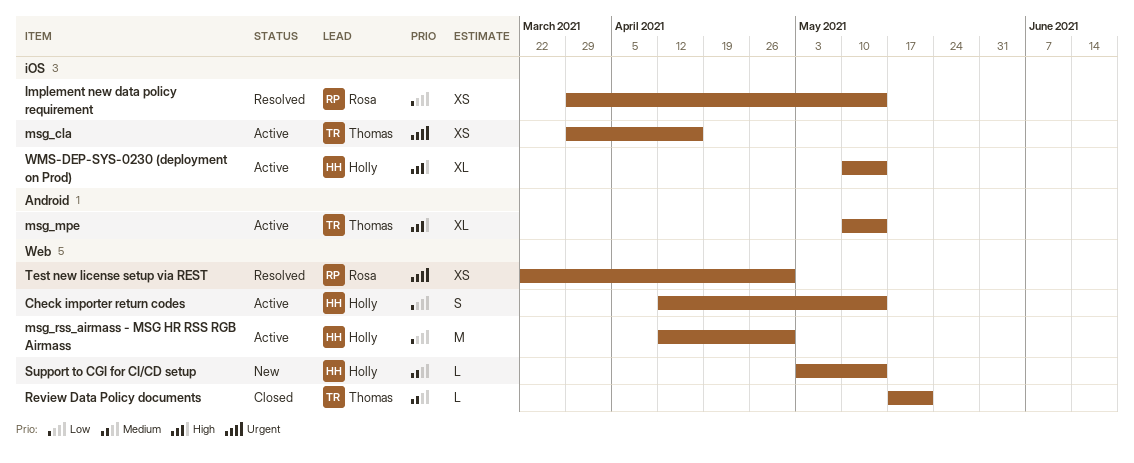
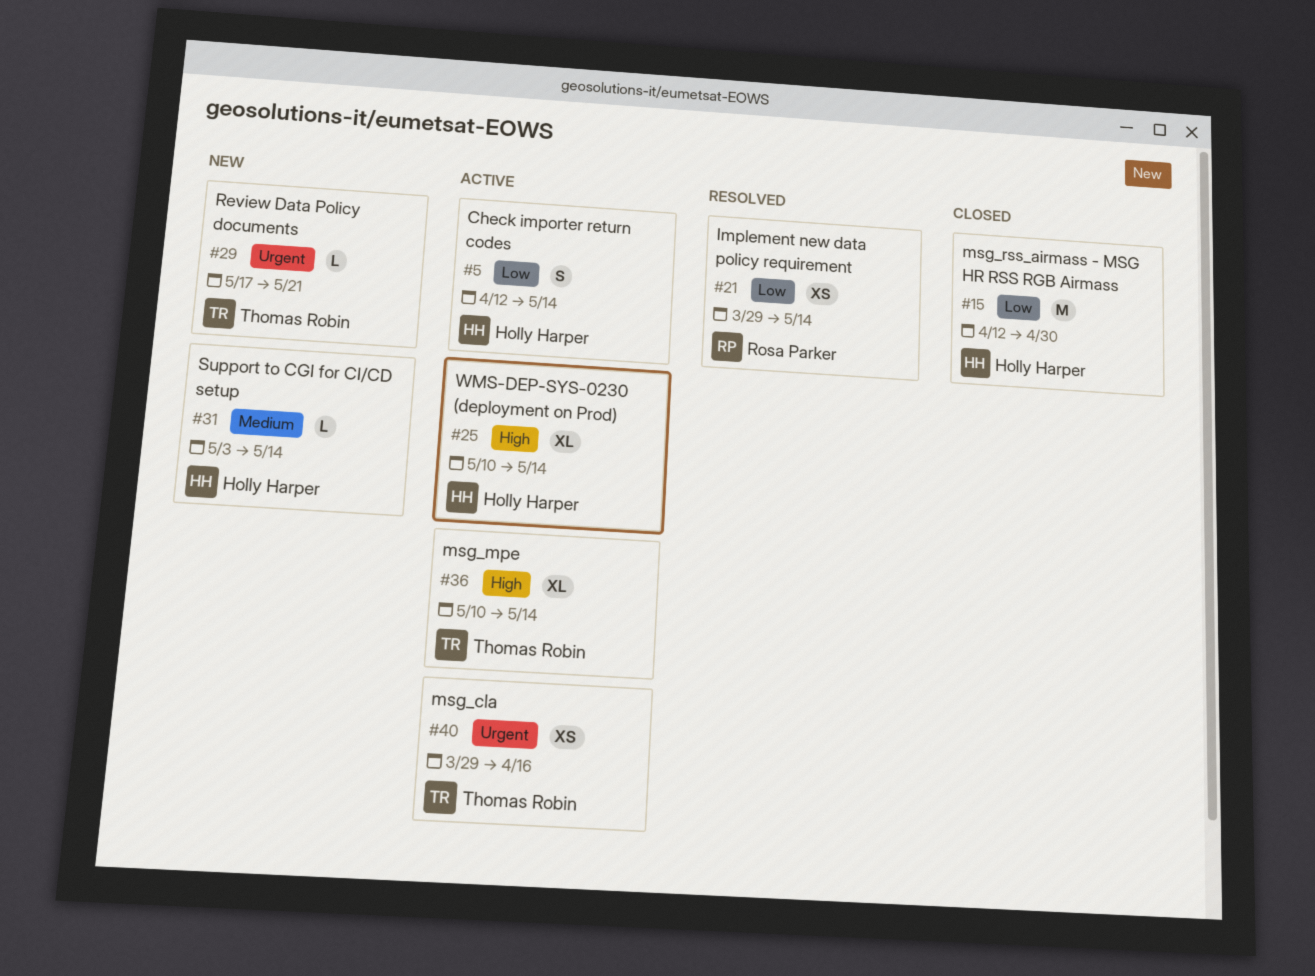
msg_rss_airmass - MSG HR RSS RGB Airmass, status: Active -> Closed
Review Data Policy documents, status: Closed -> New
Review Data Policy documents, priority: Medium -> Urgent
Test new license setup via REST: present -> none

